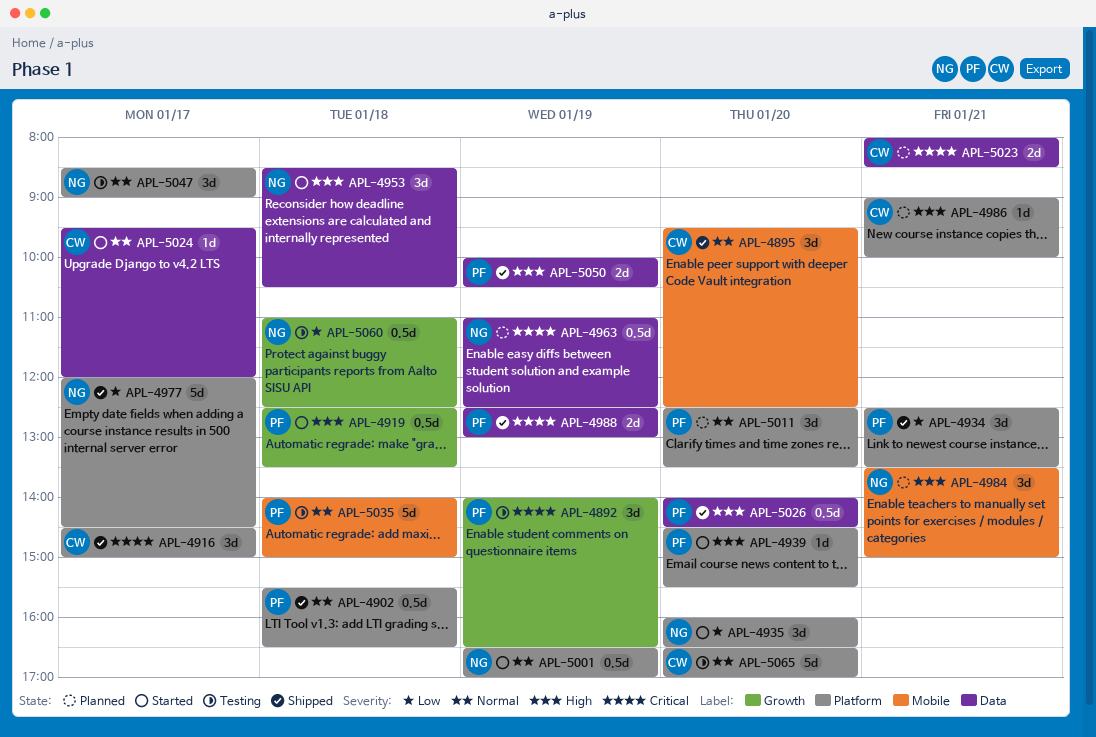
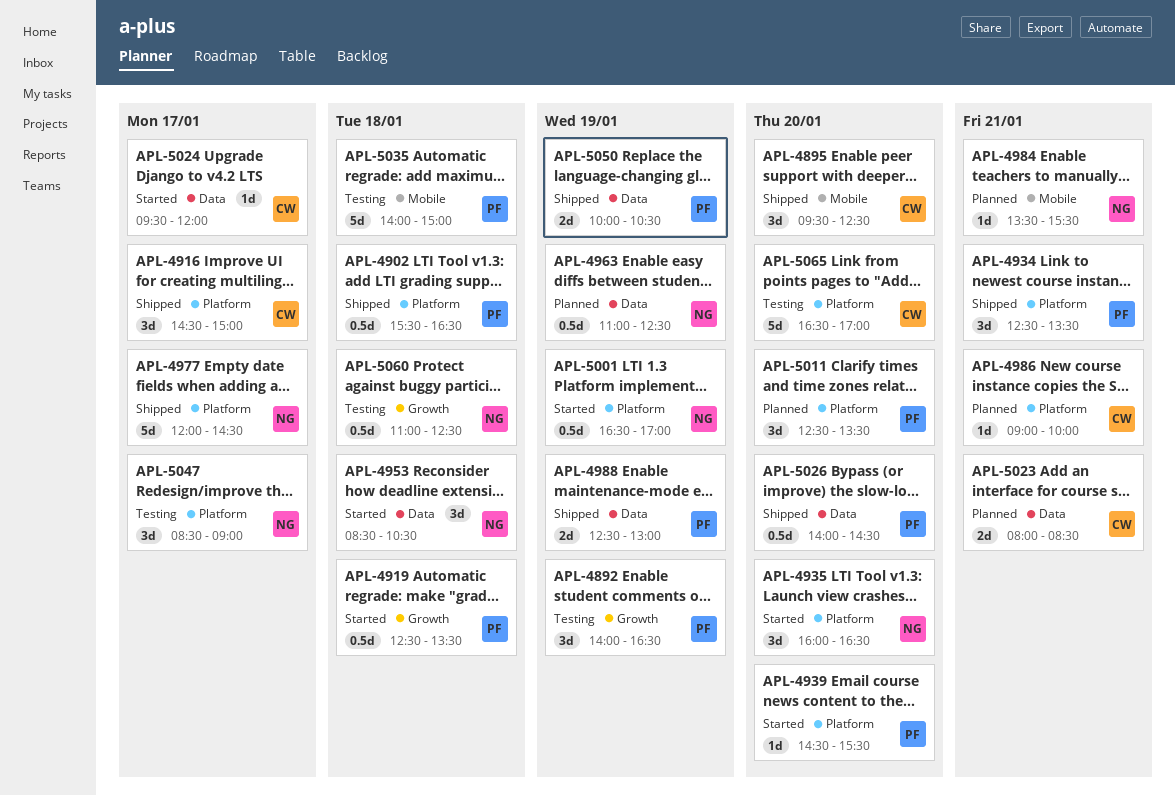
APL-4984, estimate: 3d -> 1d
APL-4984, ends: 15:00 -> 15:30

